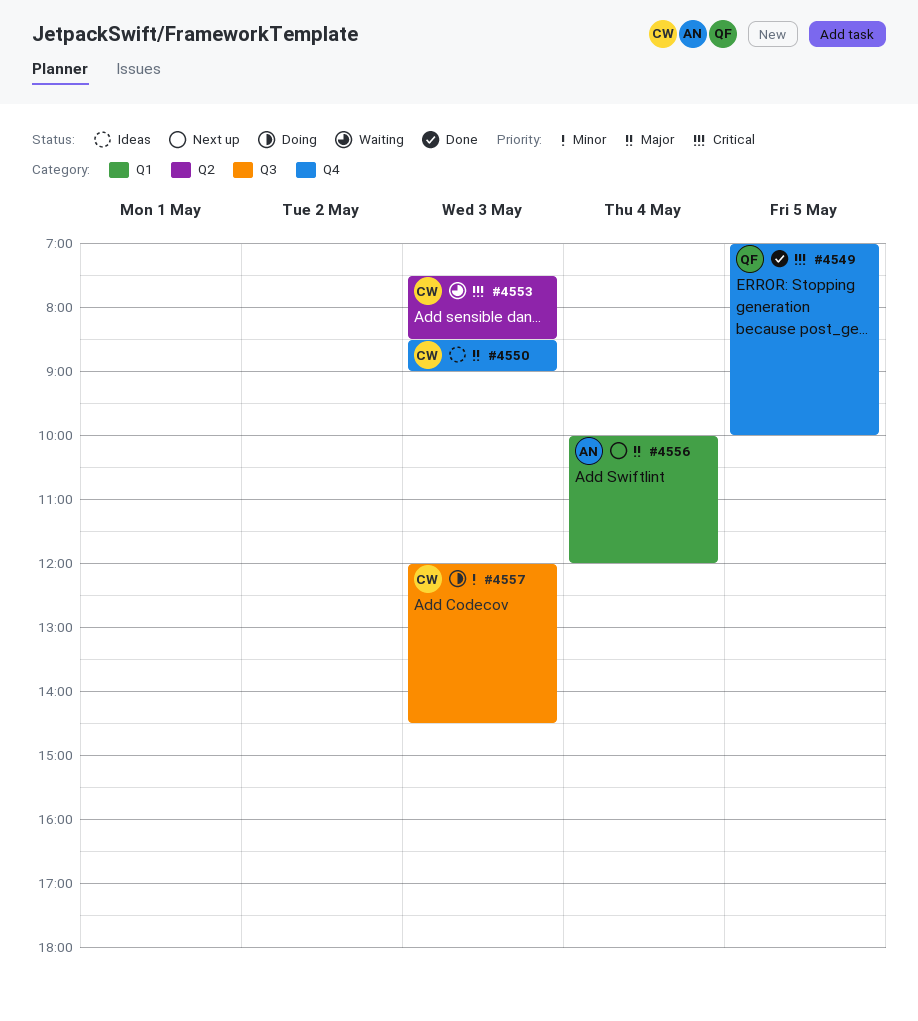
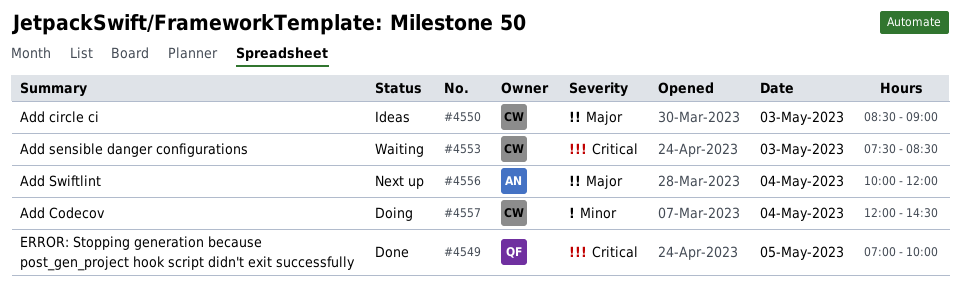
#4557, day: May 3 -> May 4

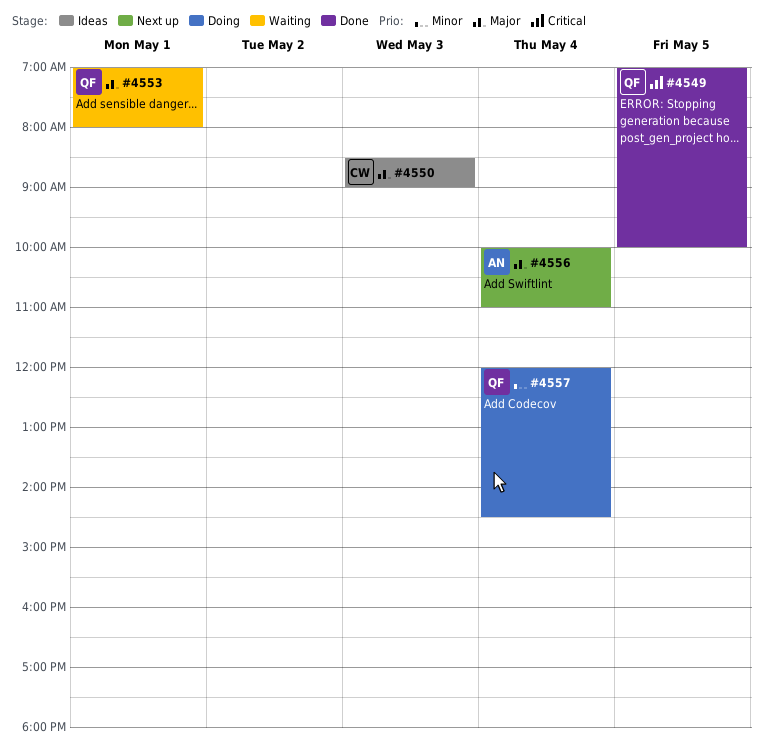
#4553, owner: CW -> QF
#4553, priority: Critical -> Major
#4553, day: May 3 -> May 1
#4553, begins: 07:30 -> 07:00
#4553, ends: 08:30 -> 08:00
#4556, ends: 12:00 -> 11:00
#4557, owner: CW -> QF

